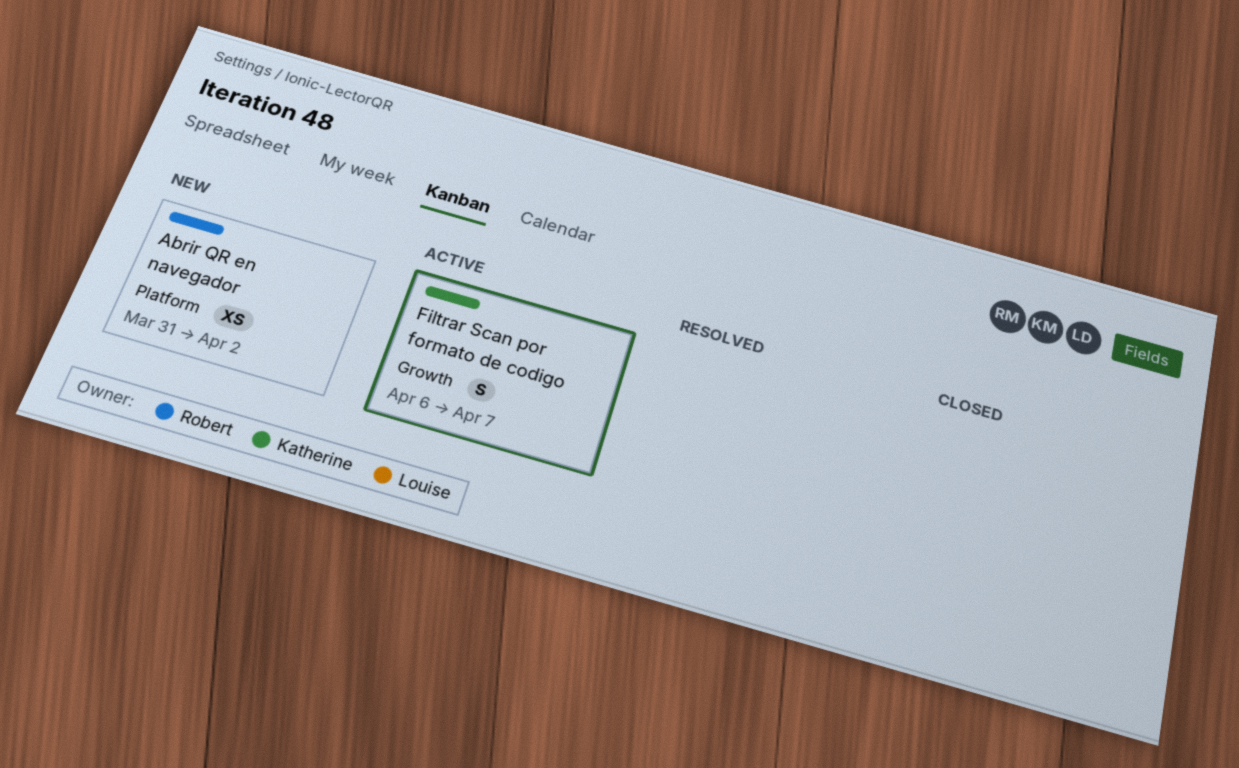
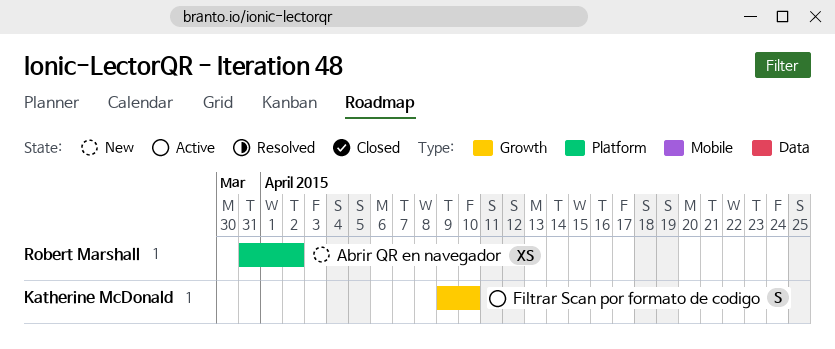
Filtrar Scan por formato de codigo, start: Apr 6 -> Apr 9
Filtrar Scan por formato de codigo, due: Apr 7 -> Apr 10

